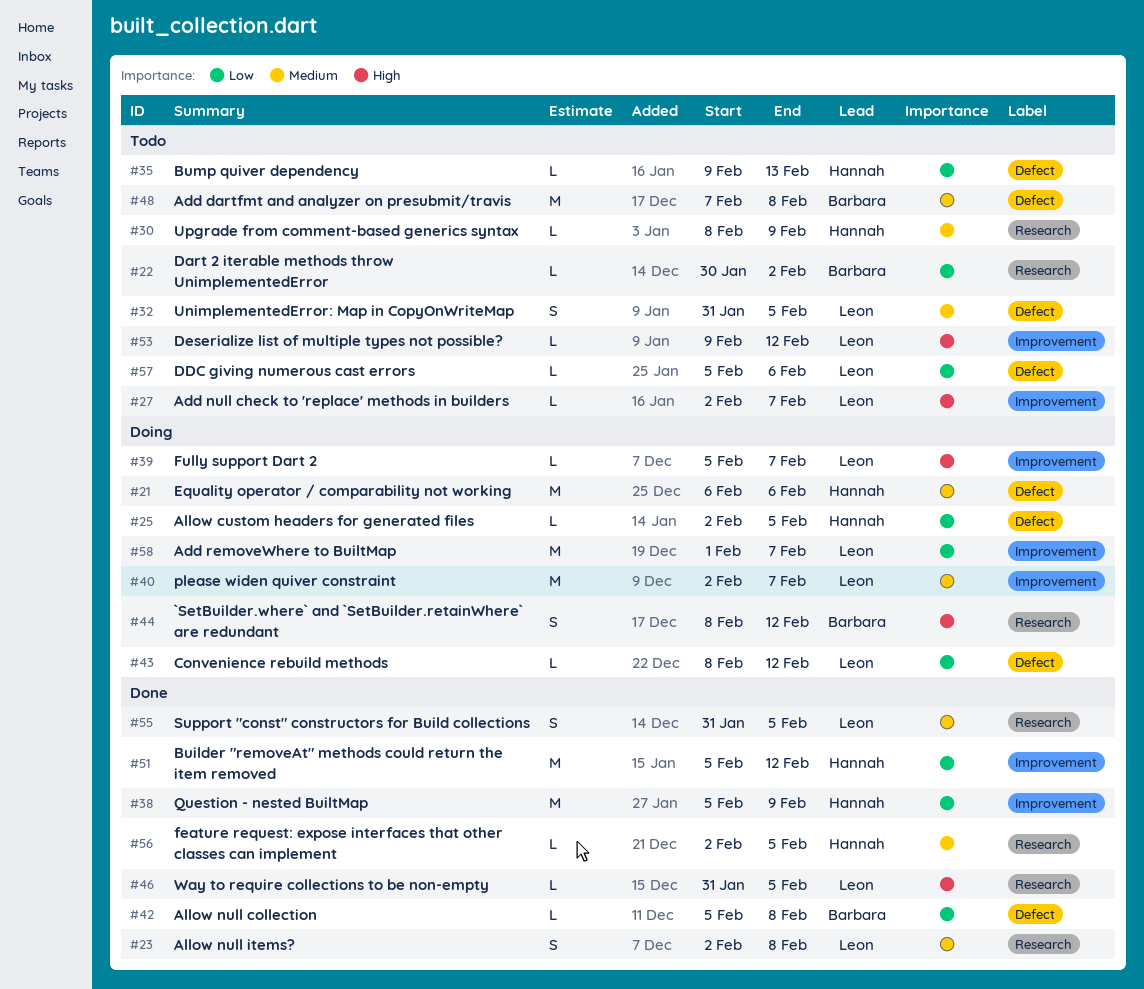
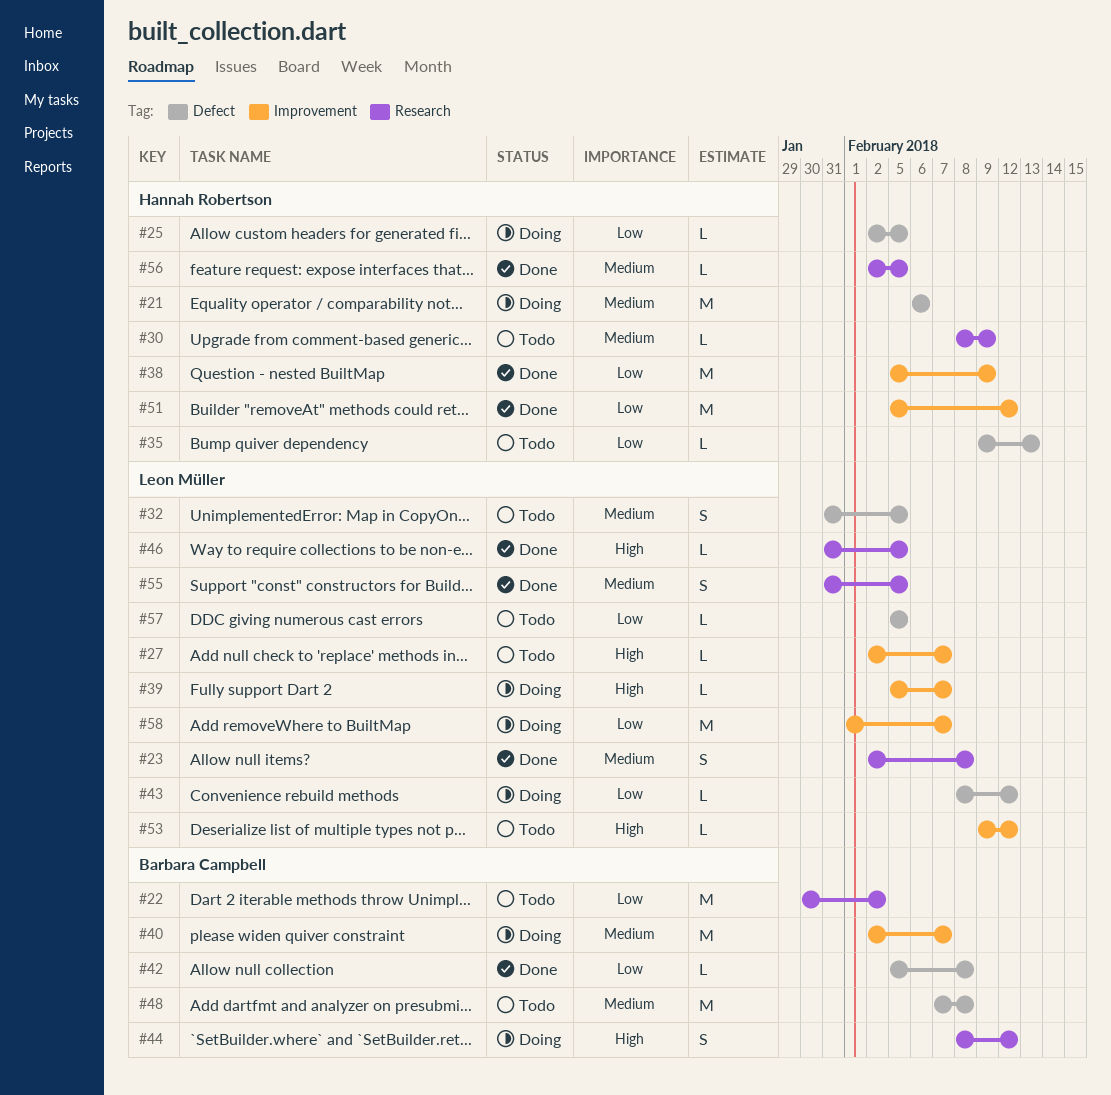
#22, estimate: L -> M
#40, owner: Leon Müller -> Barbara Campbell
#57, due: Feb 6 -> Feb 5

